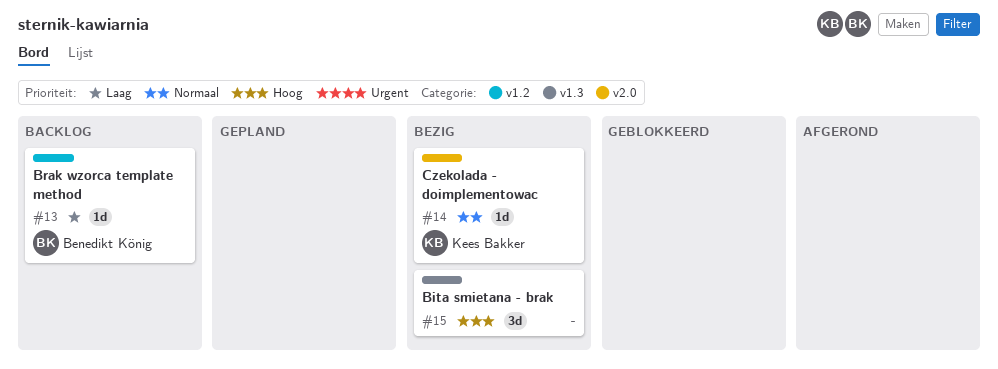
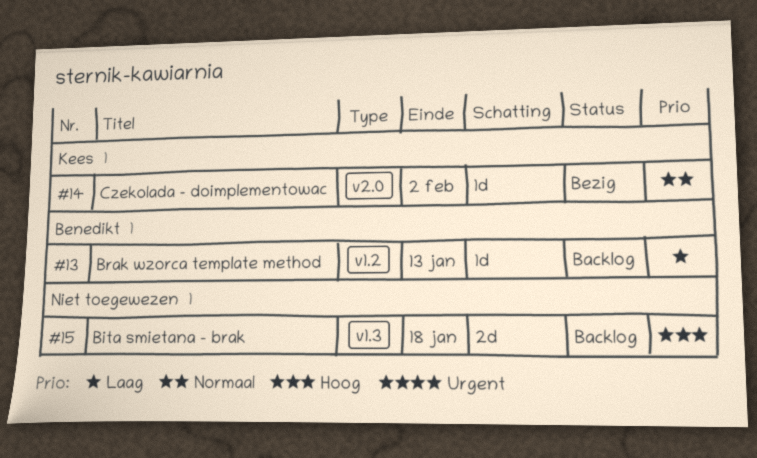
#15, status: Bezig -> Backlog
#15, estimate: 3d -> 2d

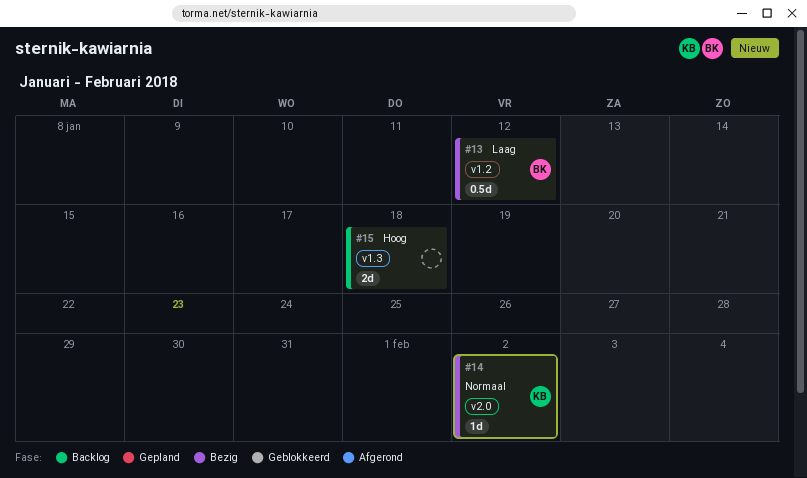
#13, status: Backlog -> Bezig
#13, estimate: 1d -> 0.5d
#13, due: Jan 13 -> Jan 12

